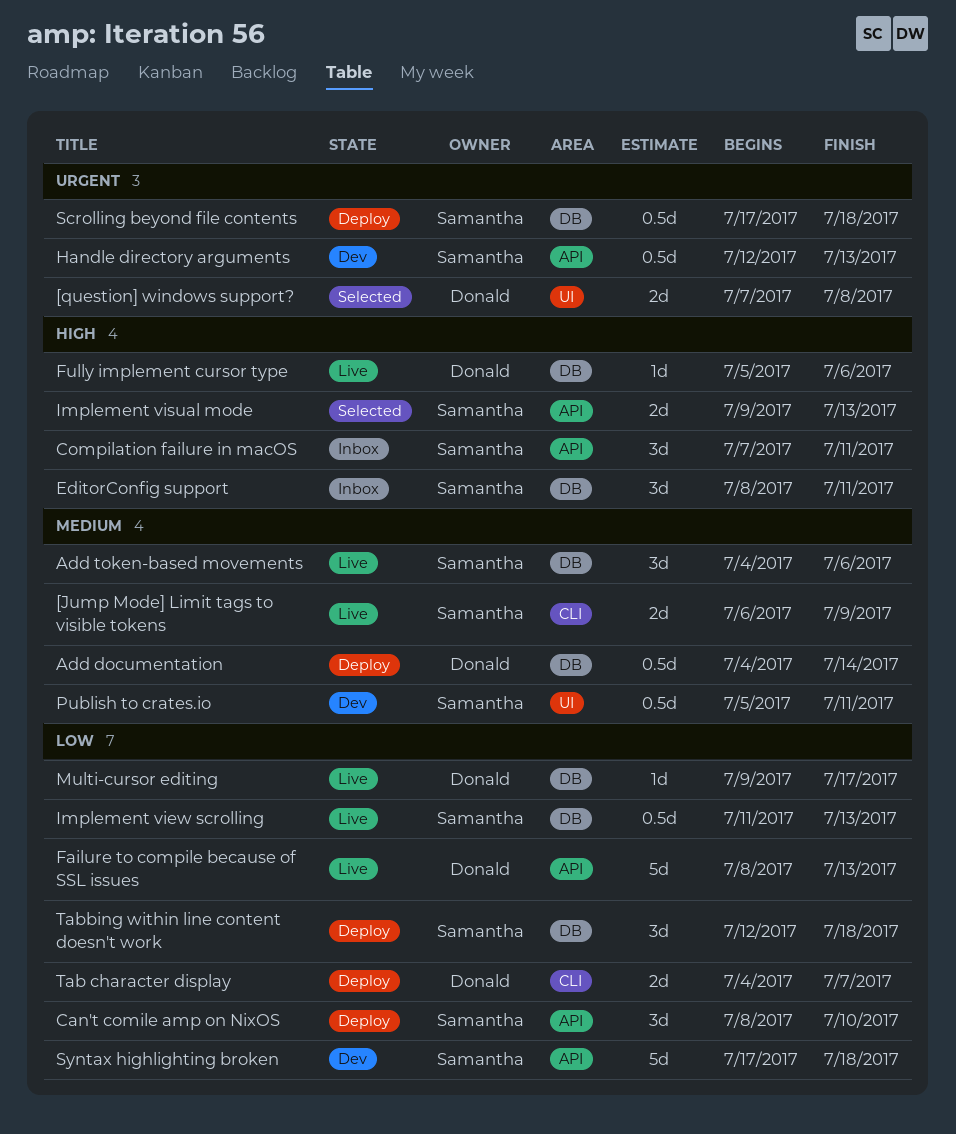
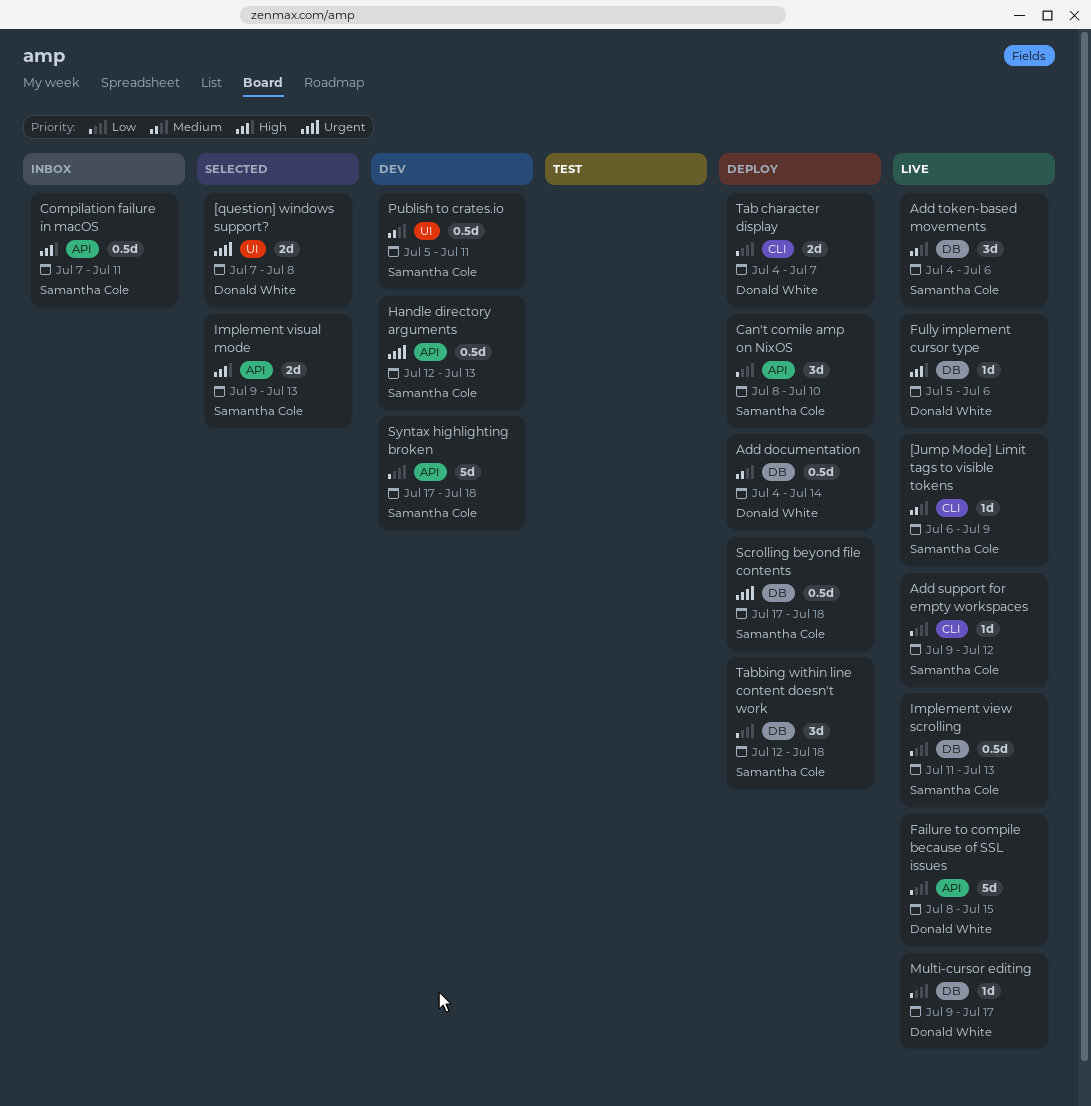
[Jump Mode] Limit tags to visible tokens, estimate: 2d -> 1d
Add support for empty workspaces: none -> present
Compilation failure in macOS, estimate: 3d -> 0.5d
EditorConfig support: present -> none
Failure to compile because of SSL issues, due: Jul 13 -> Jul 15

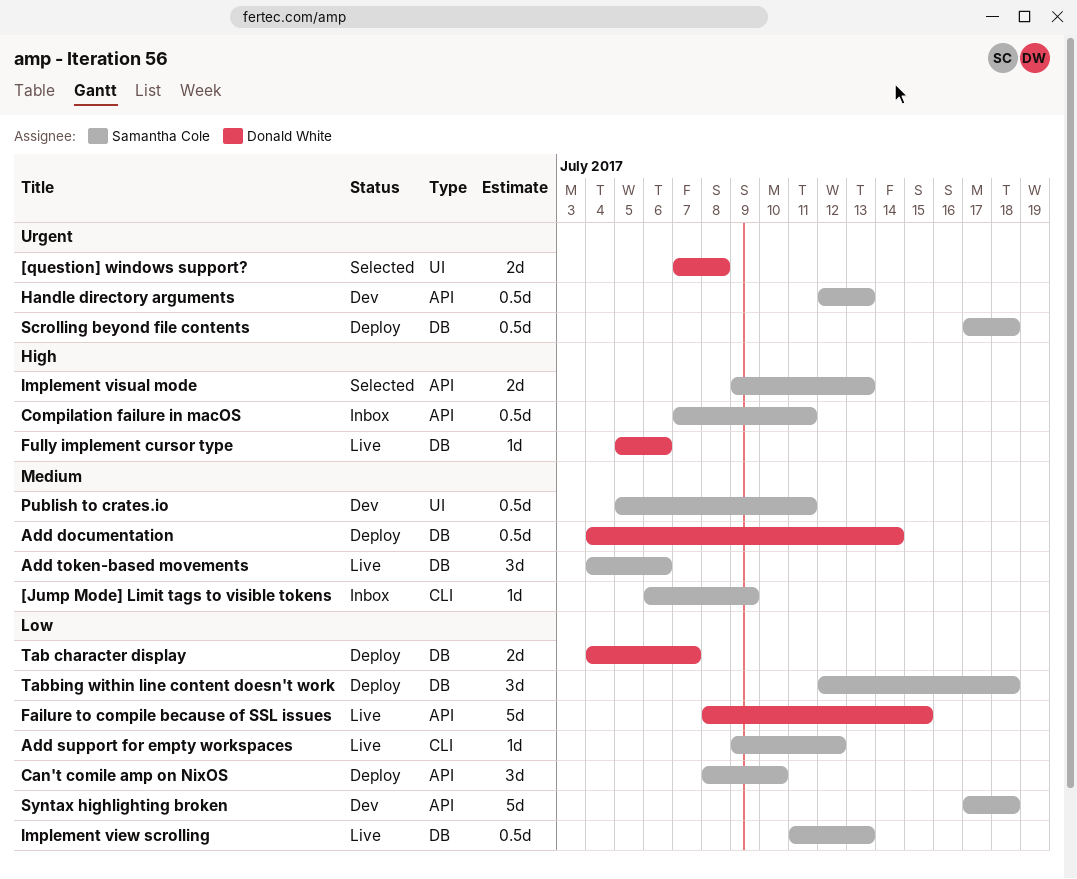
[Jump Mode] Limit tags to visible tokens, status: Live -> Inbox
Multi-cursor editing: present -> none
Tab character display, label: CLI -> DB

